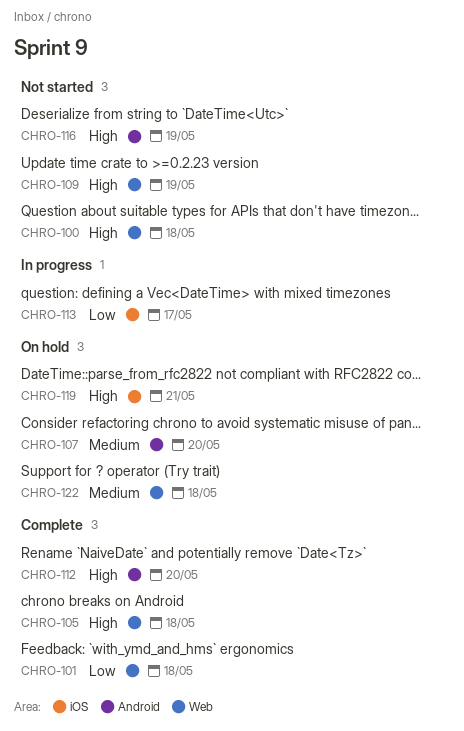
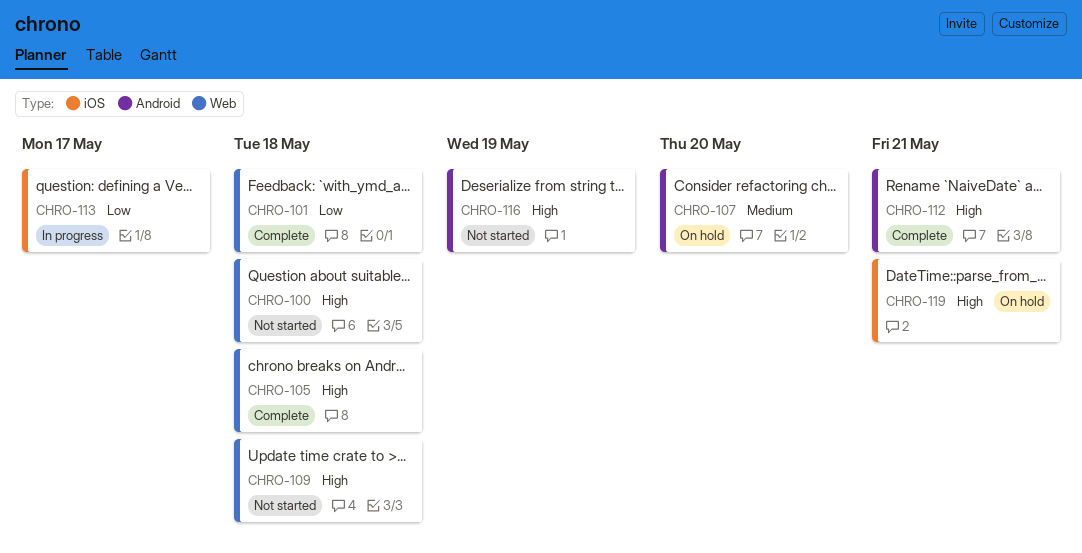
CHRO-109, due: May 19 -> May 18
CHRO-112, due: May 20 -> May 21
CHRO-122: present -> none

